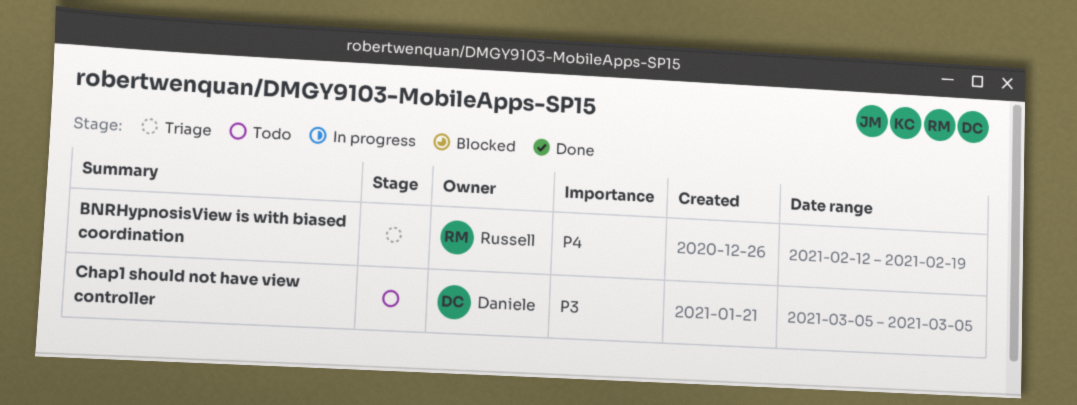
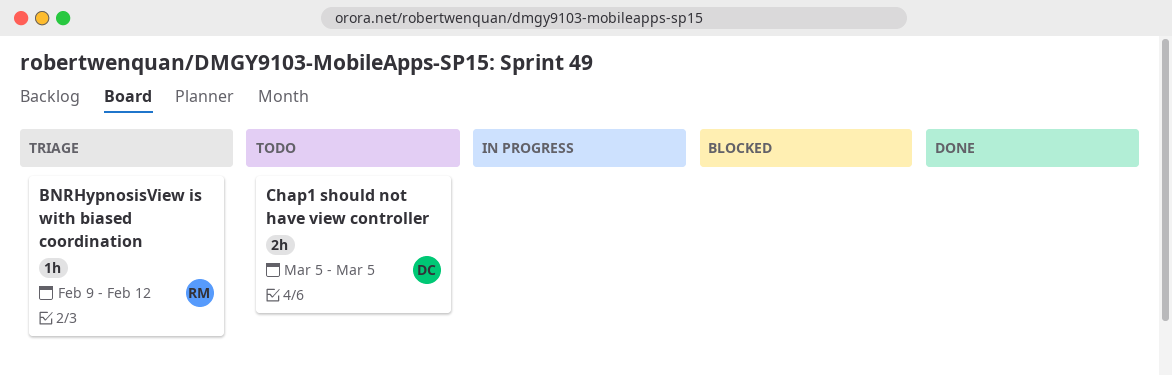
BNRHypnosisView is with biased coordination, start: Feb 12 -> Feb 9
BNRHypnosisView is with biased coordination, due: Feb 19 -> Feb 12

